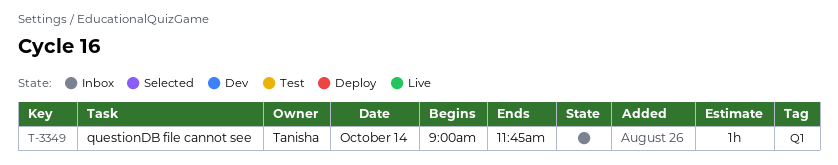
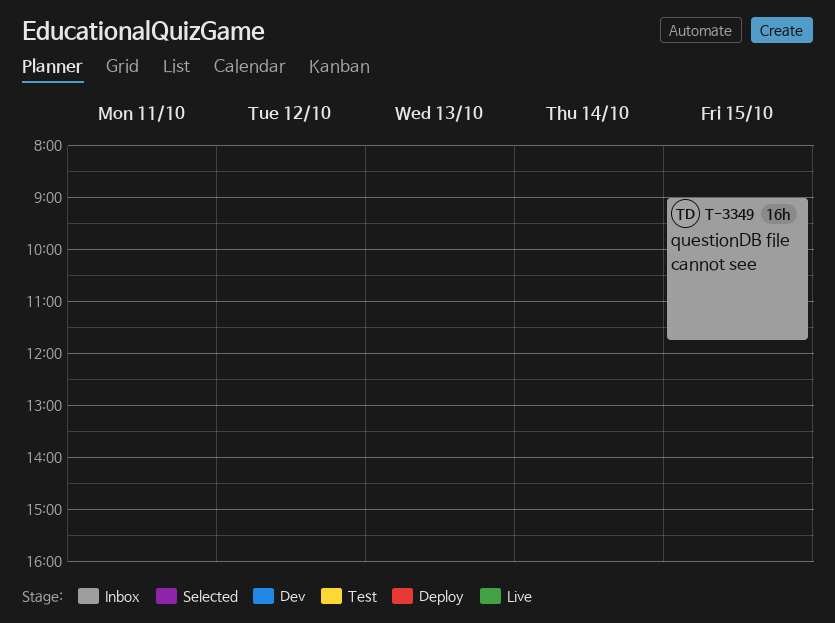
T-3349, estimate: 1h -> 16h
T-3349, day: Oct 14 -> Oct 15

